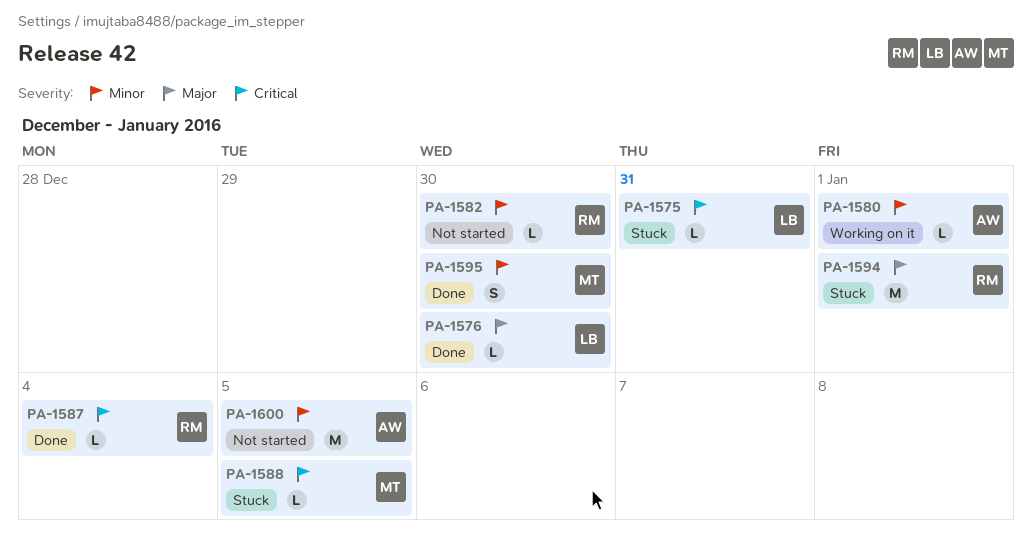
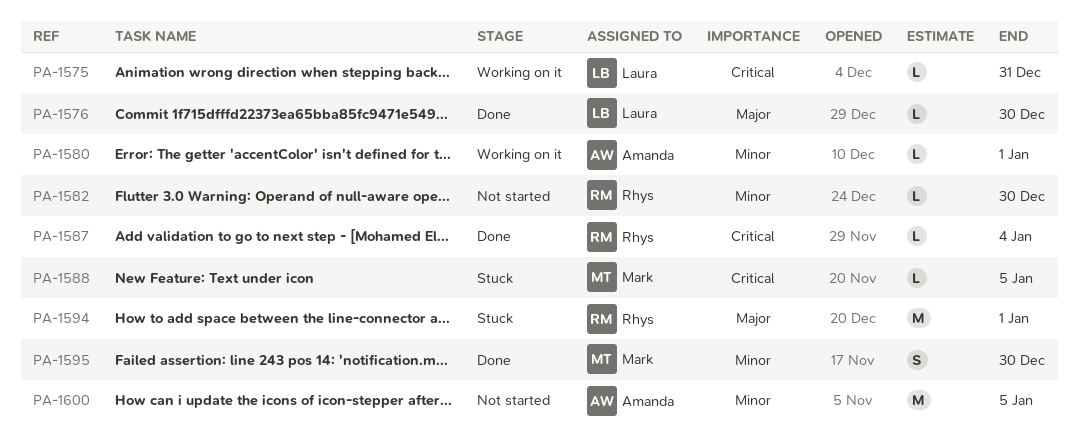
PA-1575, status: Stuck -> Working on it

